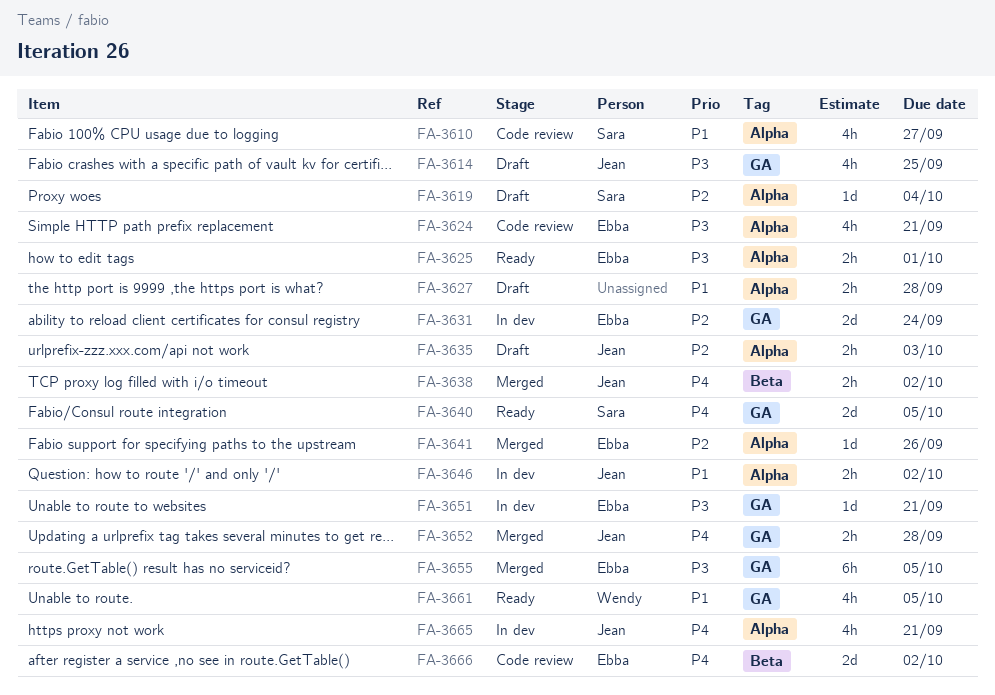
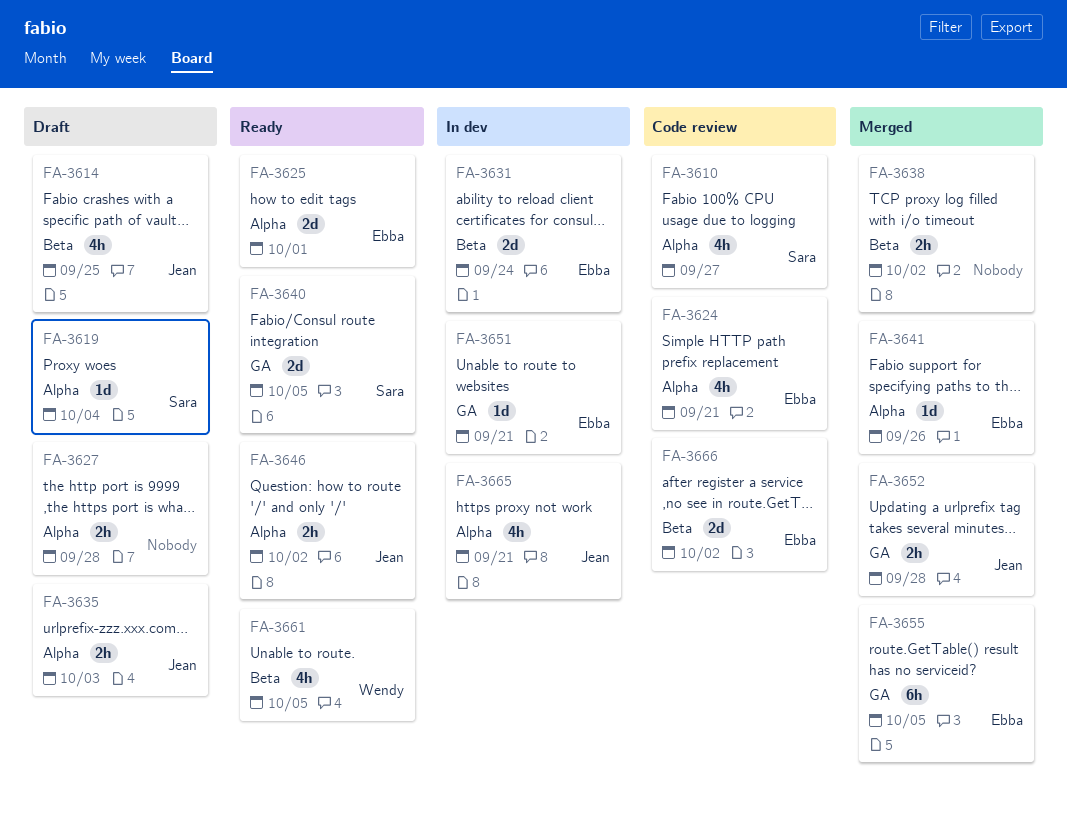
FA-3614, label: GA -> Beta
FA-3625, estimate: 2h -> 2d
FA-3631, label: GA -> Beta
FA-3638, owner: Jean -> none
FA-3646, status: In dev -> Ready
FA-3661, label: GA -> Beta

